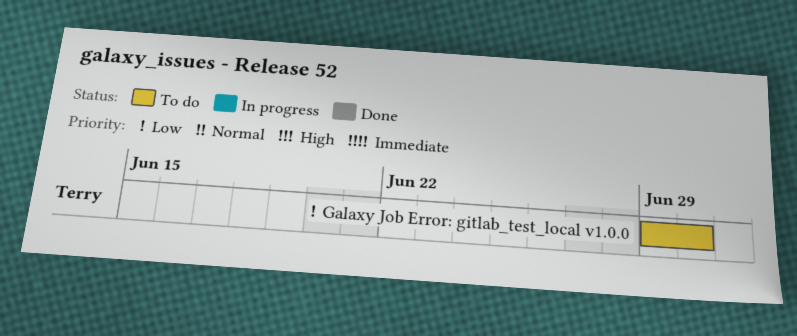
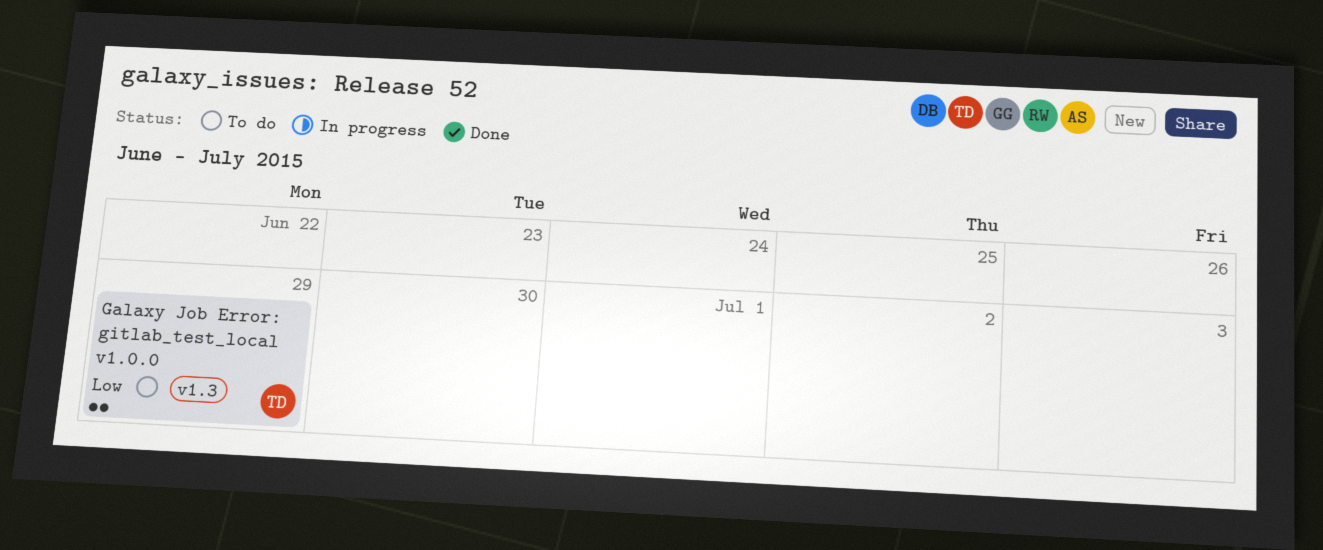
Galaxy Job Error: gitlab_test_local v1.0.0, due: Jun 30 -> Jun 29

